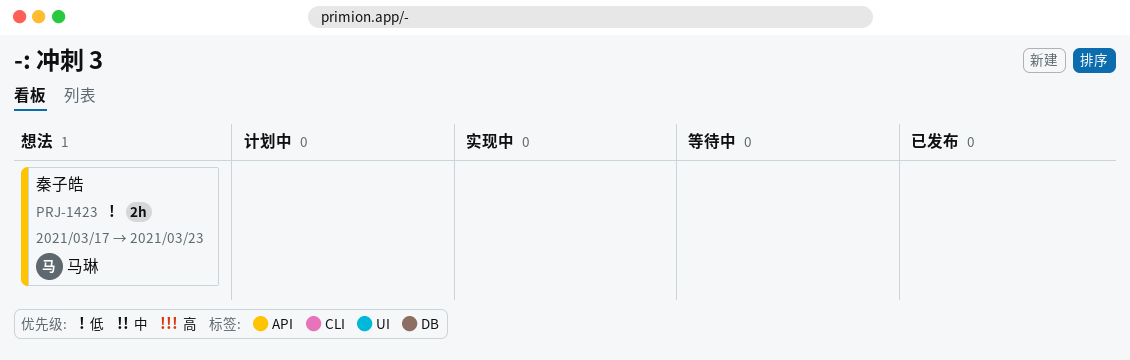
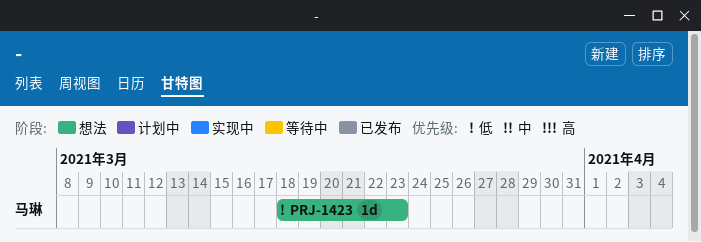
PRJ-1423, estimate: 2h -> 1d
PRJ-1423, start: Mar 17 -> Mar 18

